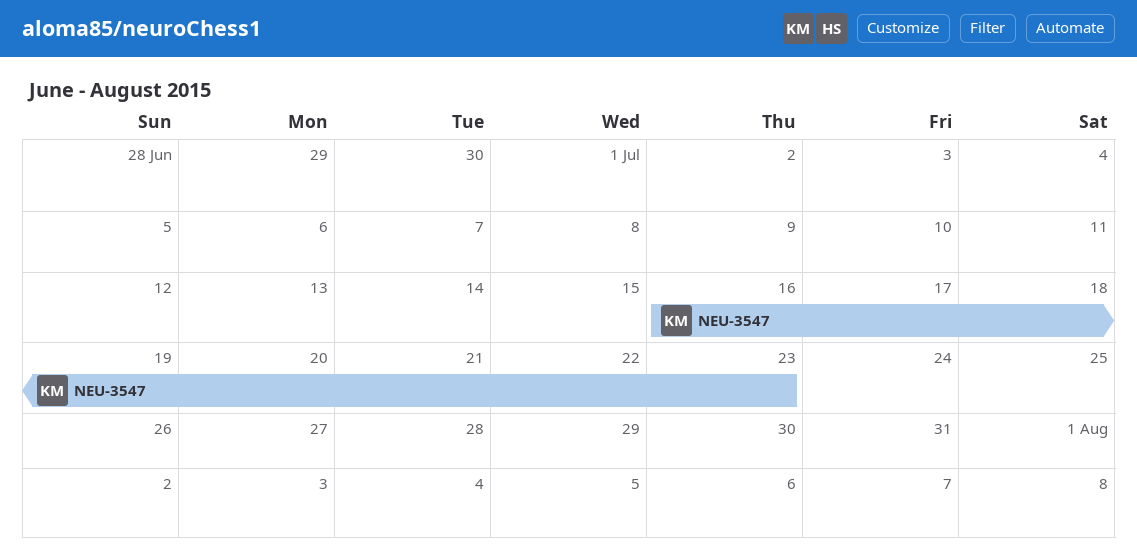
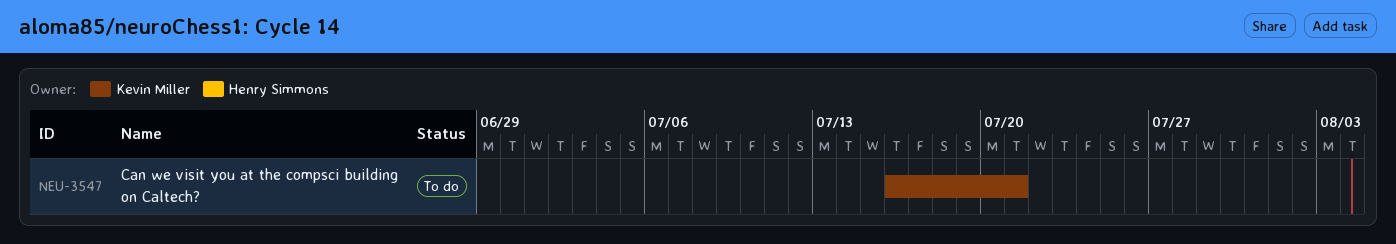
NEU-3547, due: Jul 23 -> Jul 21

